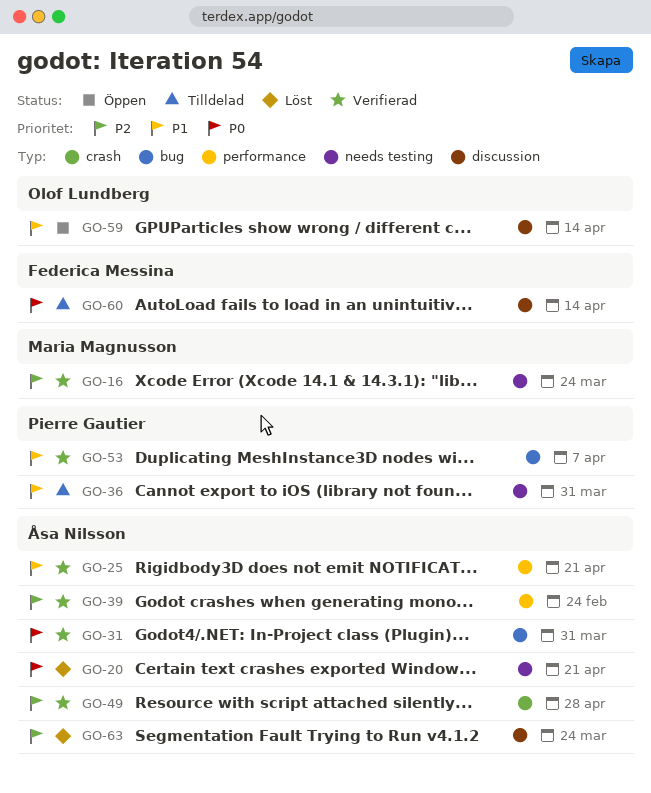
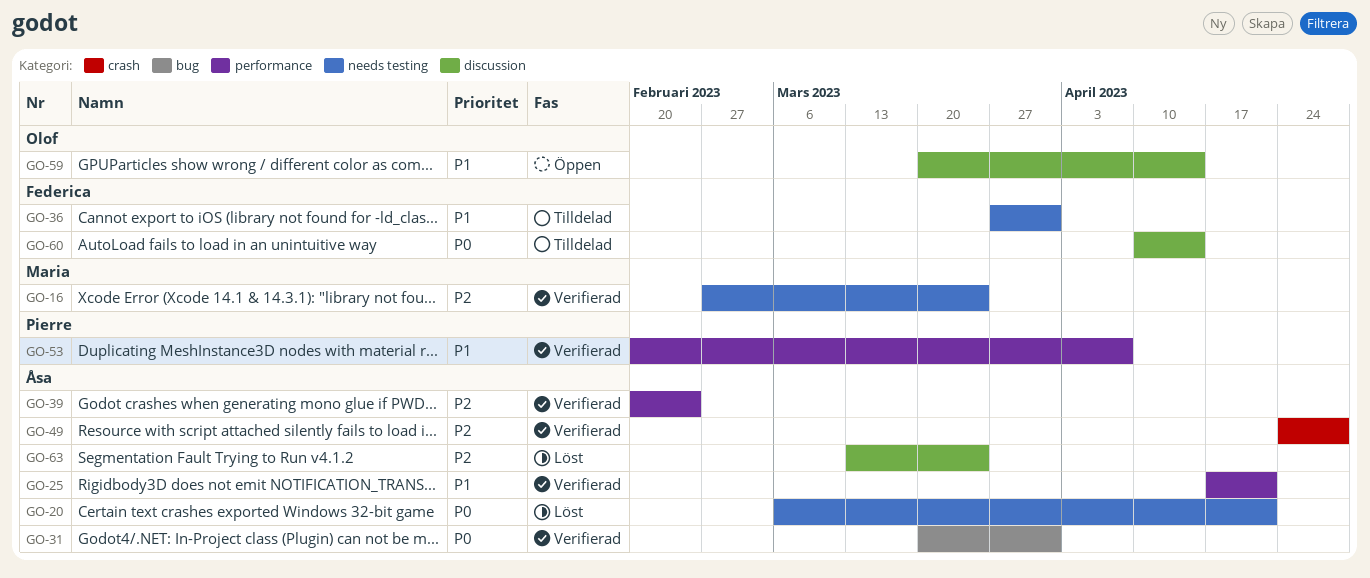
GO-36, owner: Pierre Gautier -> Federica Messina
GO-53, label: bug -> performance

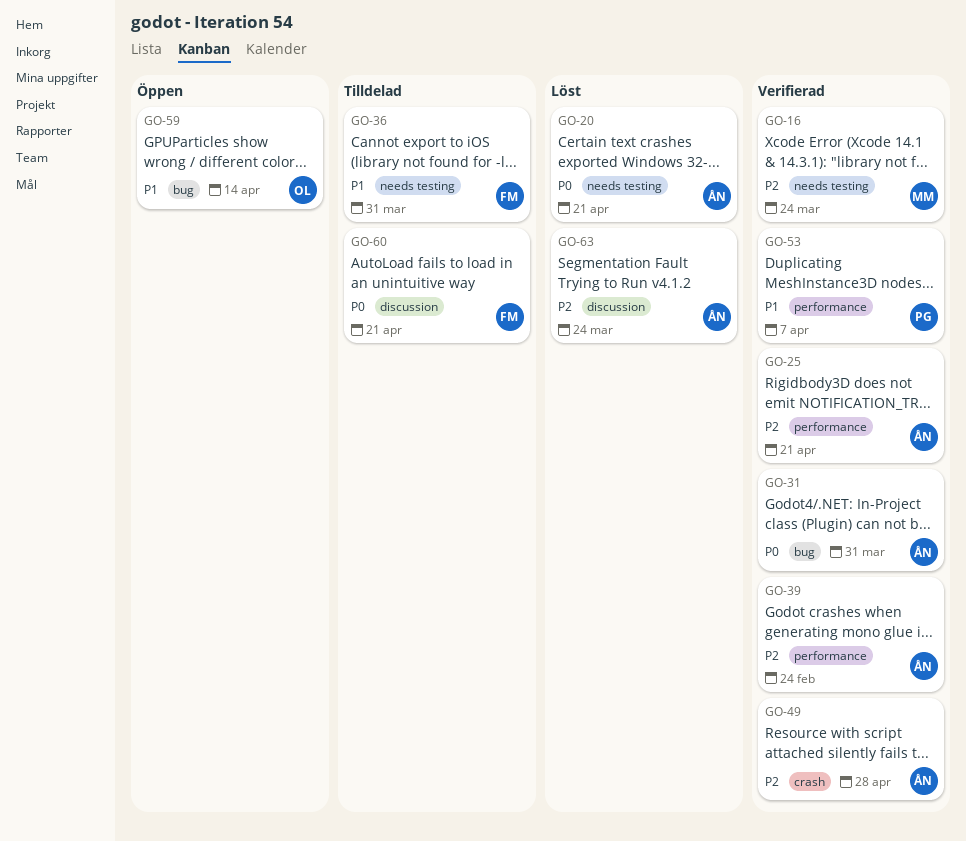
GO-25, priority: P1 -> P2
GO-59, label: discussion -> bug
GO-60, due: Apr 14 -> Apr 21

